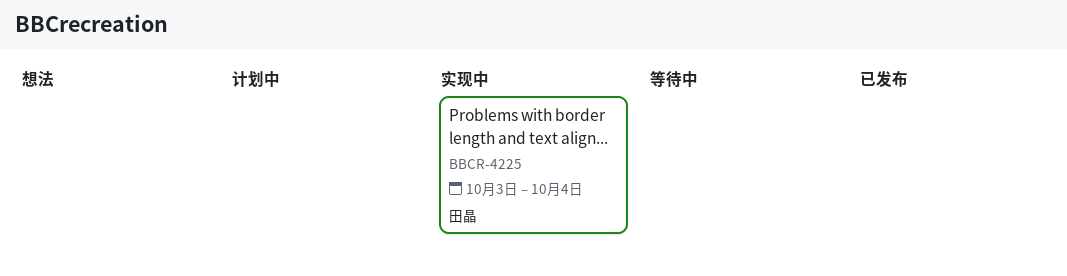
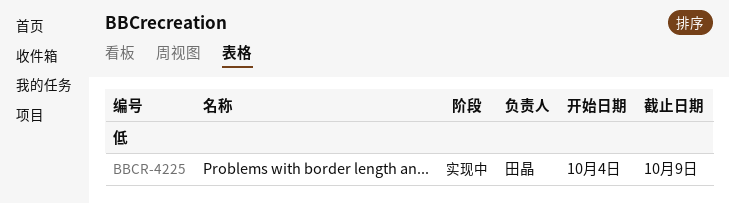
BBCR-4225, start: Oct 3 -> Oct 4
BBCR-4225, due: Oct 4 -> Oct 9

